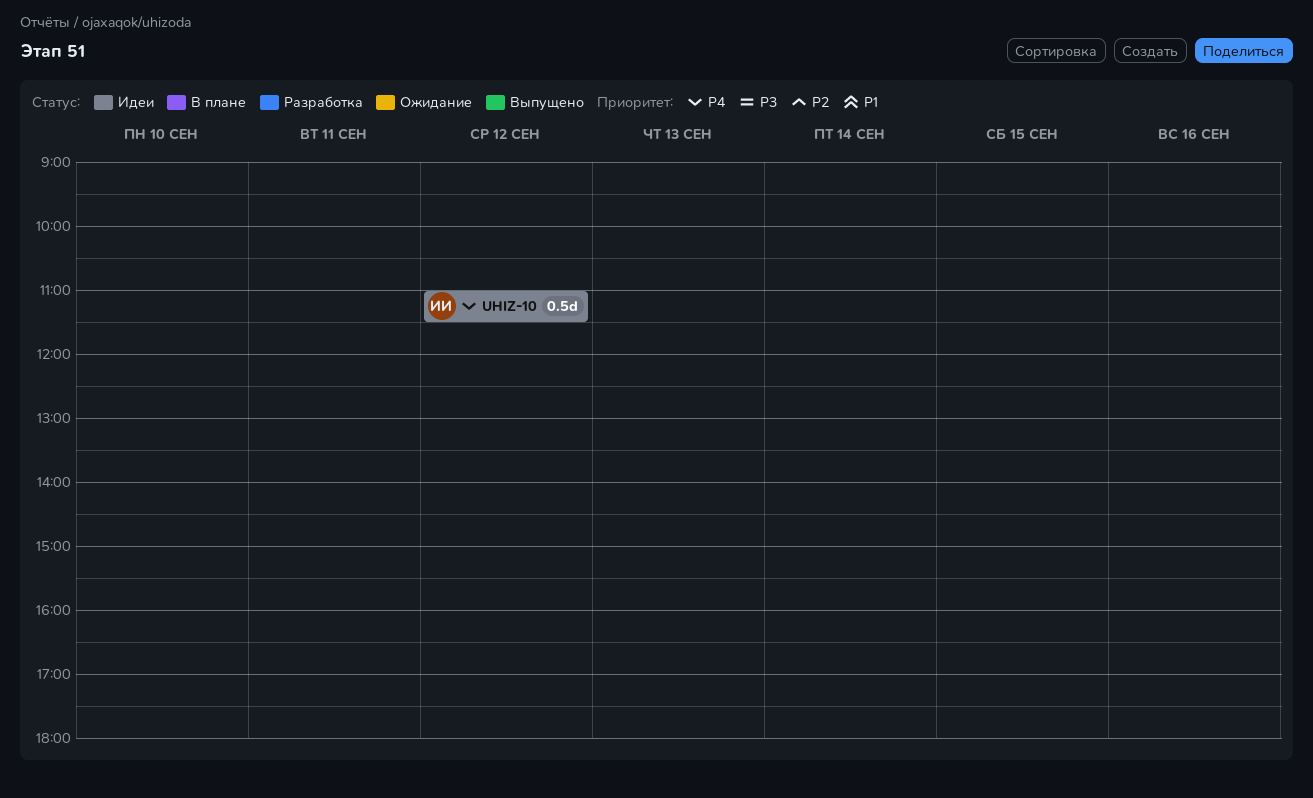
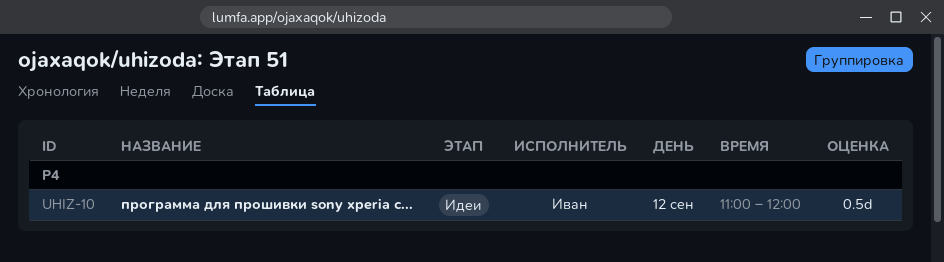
UHIZ-10, ends: 11:30 -> 12:00

